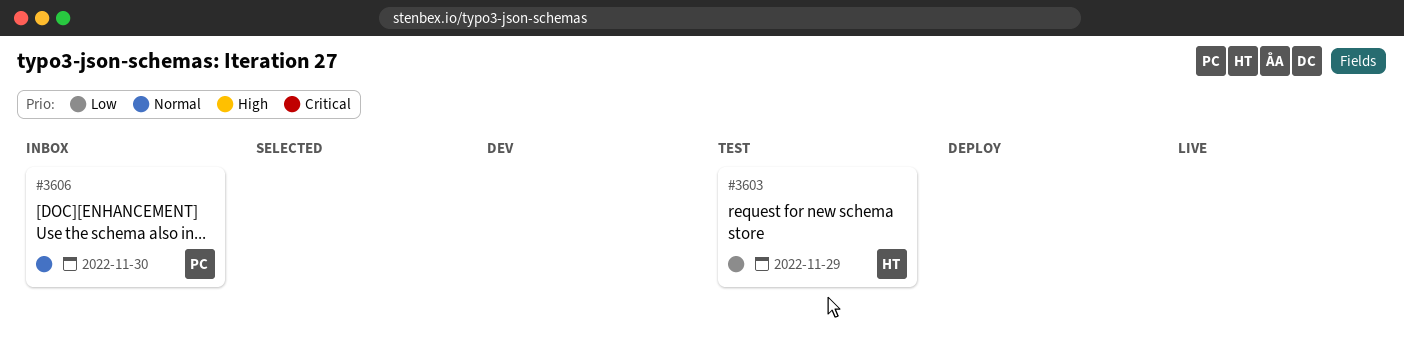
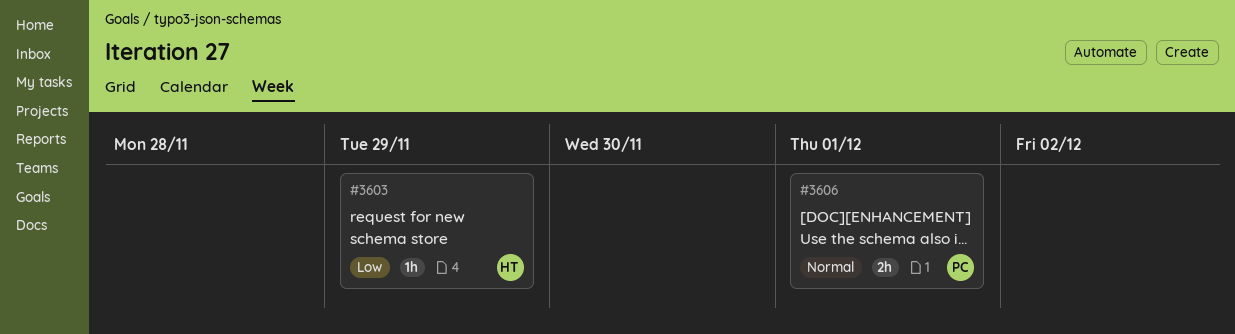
#3606, due: Nov 30 -> Dec 1

